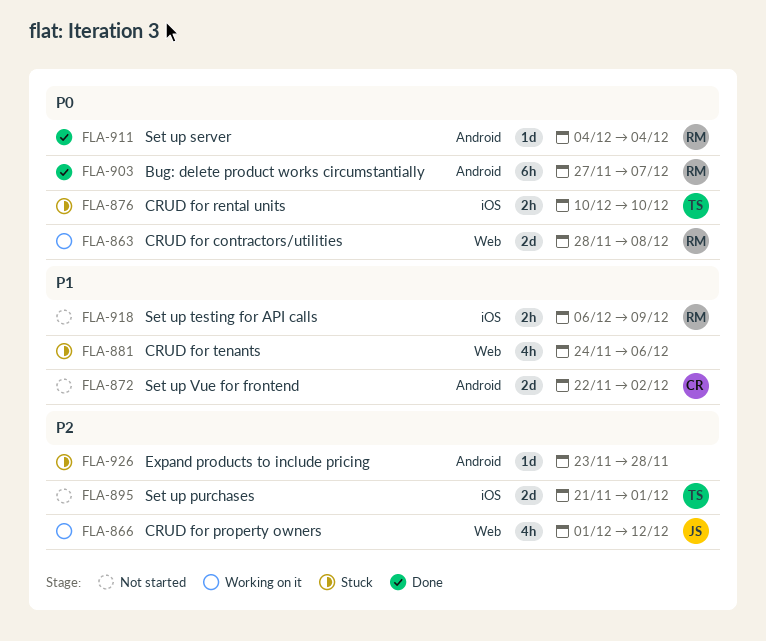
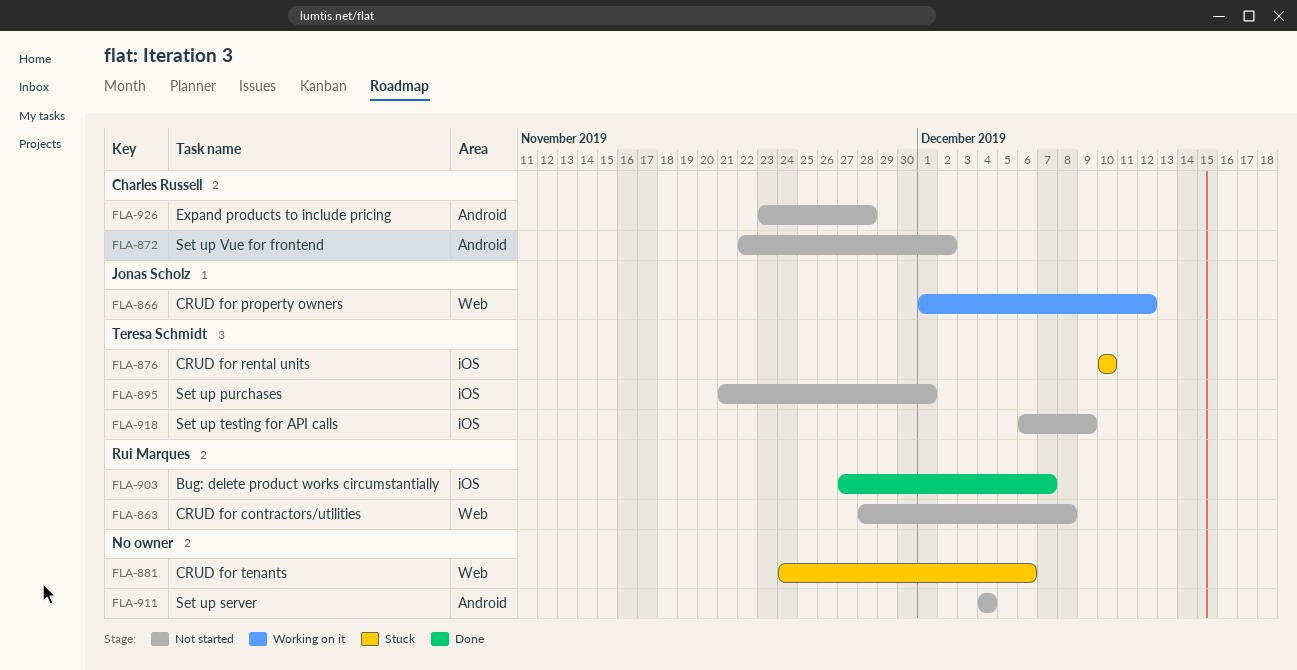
FLA-863, status: Working on it -> Not started
FLA-903, label: Android -> iOS
FLA-911, status: Done -> Not started
FLA-911, owner: Rui Marques -> none
FLA-918, owner: Rui Marques -> Teresa Schmidt
FLA-926, status: Stuck -> Not started
FLA-926, owner: none -> Charles Russell

